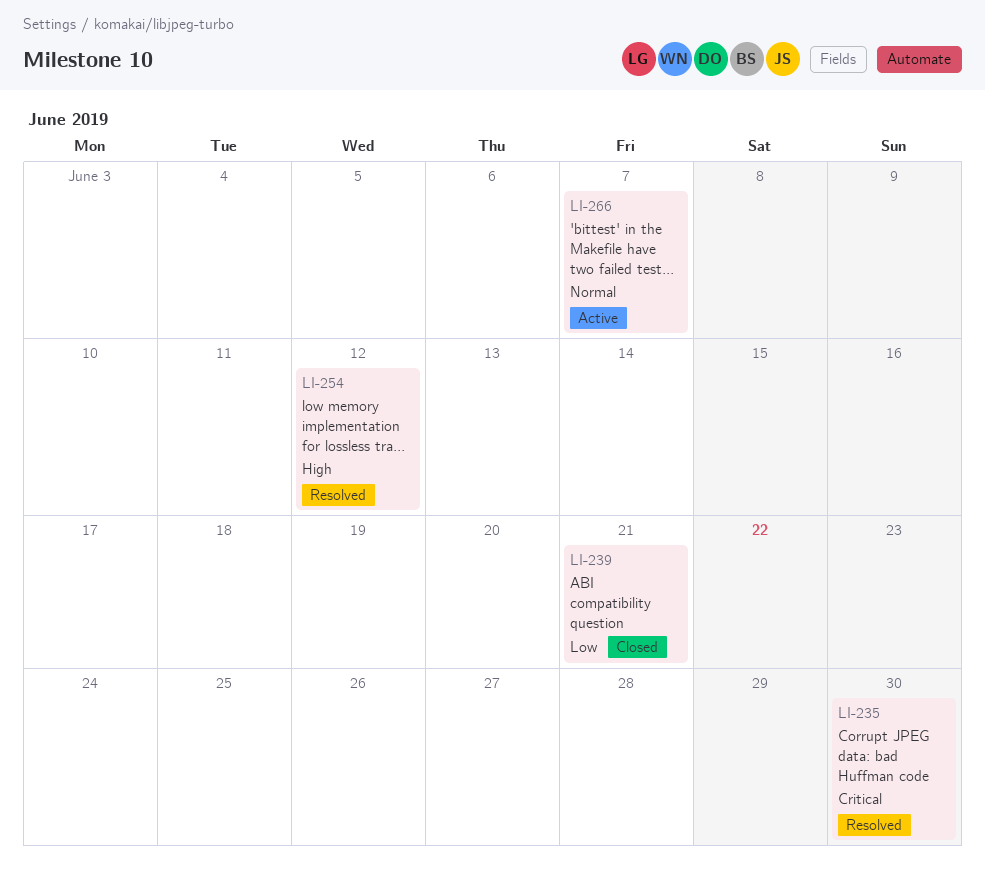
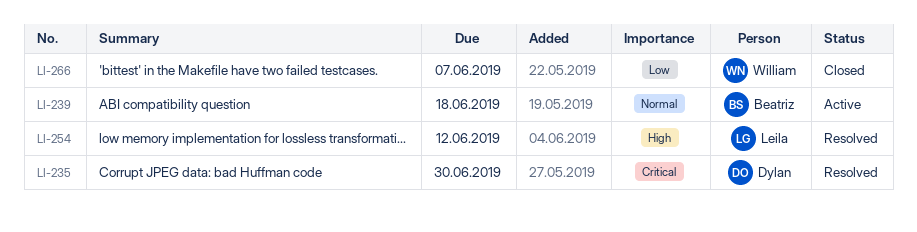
LI-239, status: Closed -> Active
LI-239, priority: Low -> Normal
LI-239, due: Jun 21 -> Jun 18
LI-266, status: Active -> Closed
LI-266, priority: Normal -> Low

